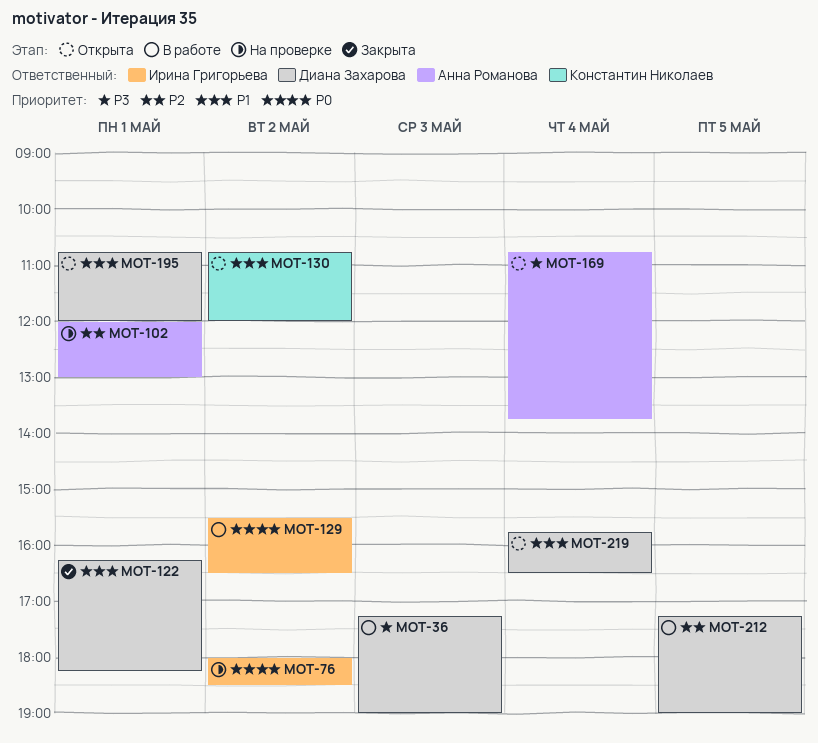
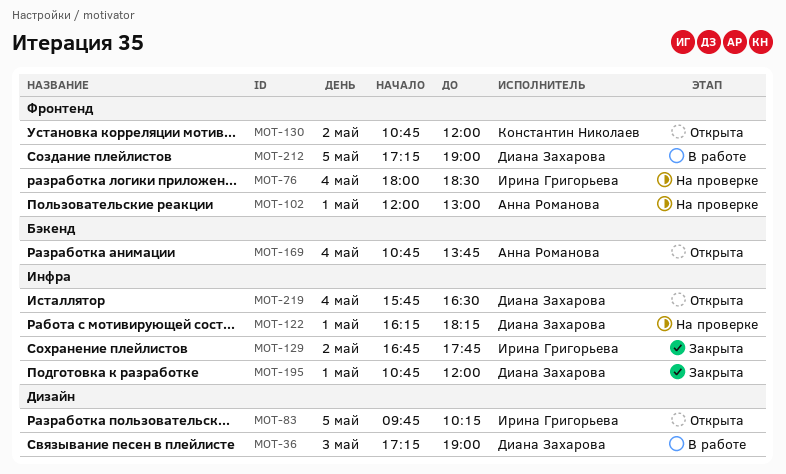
MOT-76, day: May 2 -> May 4
MOT-83: none -> present
MOT-122, status: Закрыта -> На проверке
MOT-129, status: В работе -> Закрыта
MOT-129, begins: 15:30 -> 16:45
MOT-129, ends: 16:30 -> 17:45
MOT-195, status: Открыта -> Закрыта

